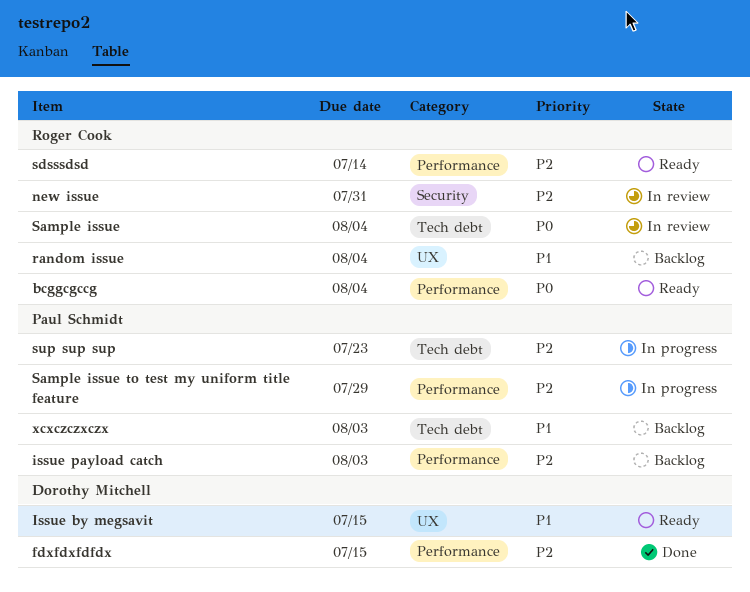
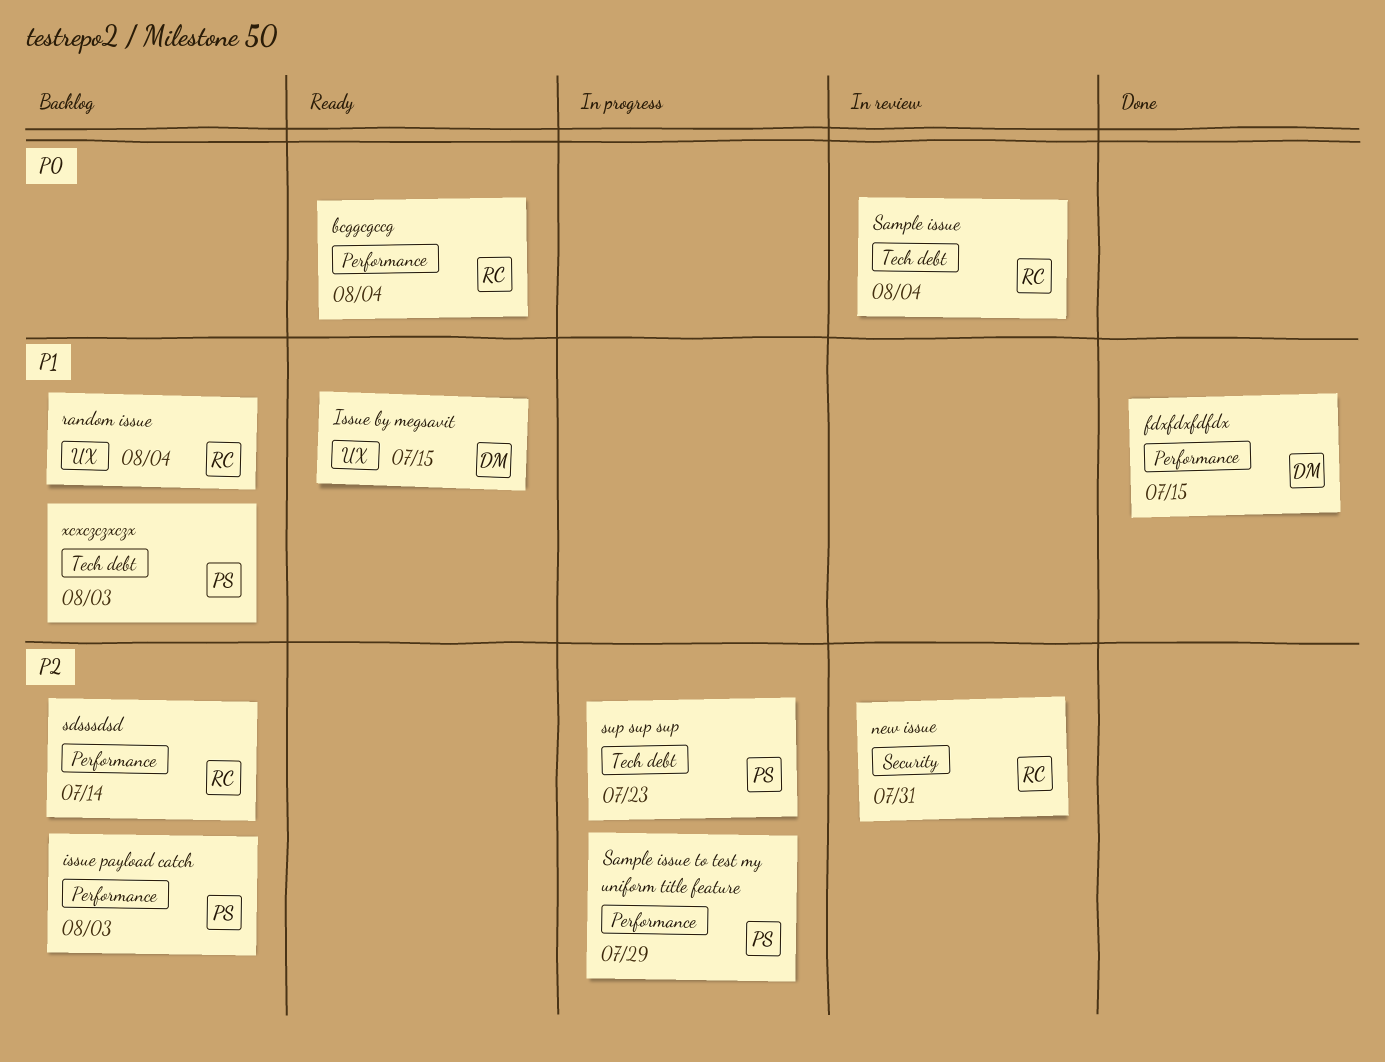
fdxfdxfdfdx, priority: P2 -> P1
sdsssdsd, status: Ready -> Backlog

